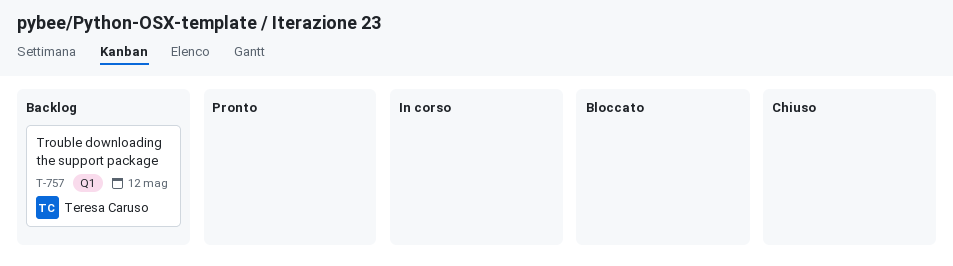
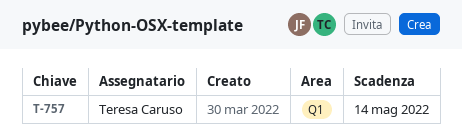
T-757, due: May 12 -> May 14

